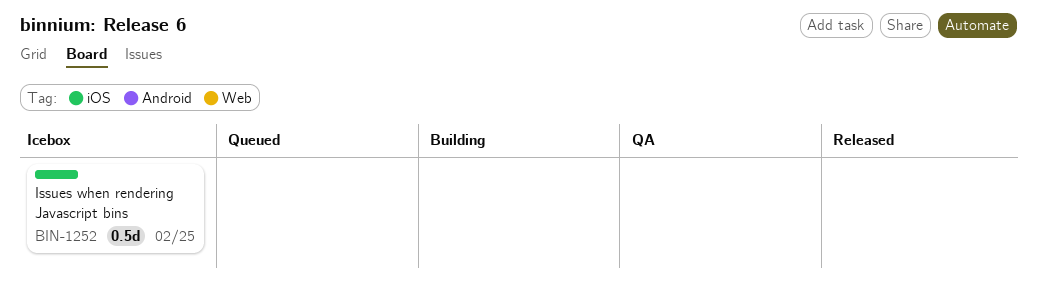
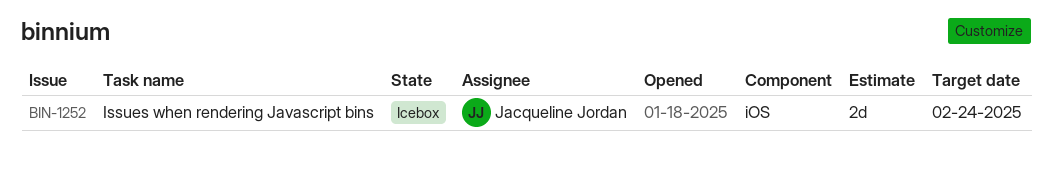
BIN-1252, estimate: 0.5d -> 2d
BIN-1252, due: Feb 25 -> Feb 24

